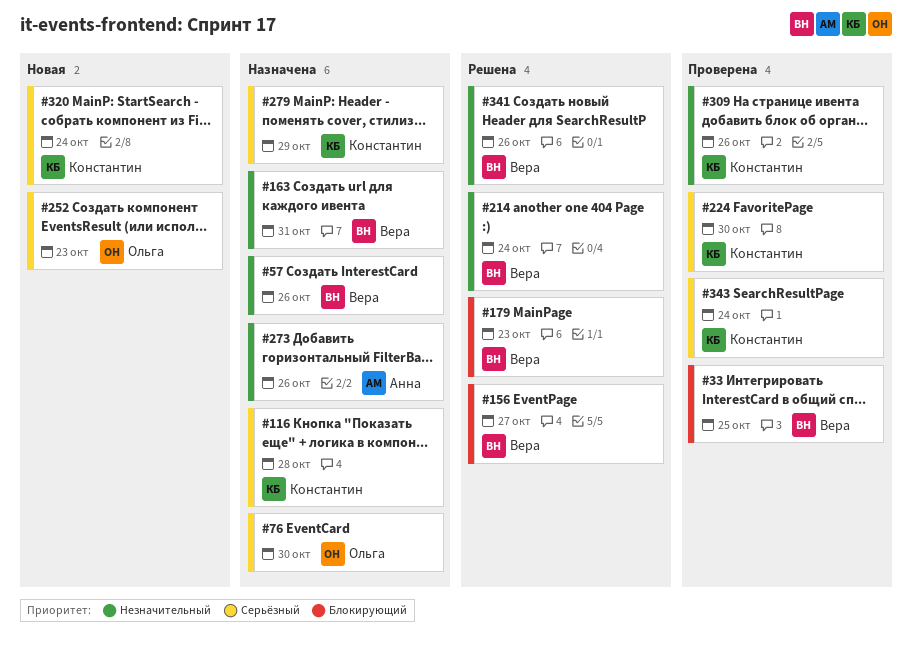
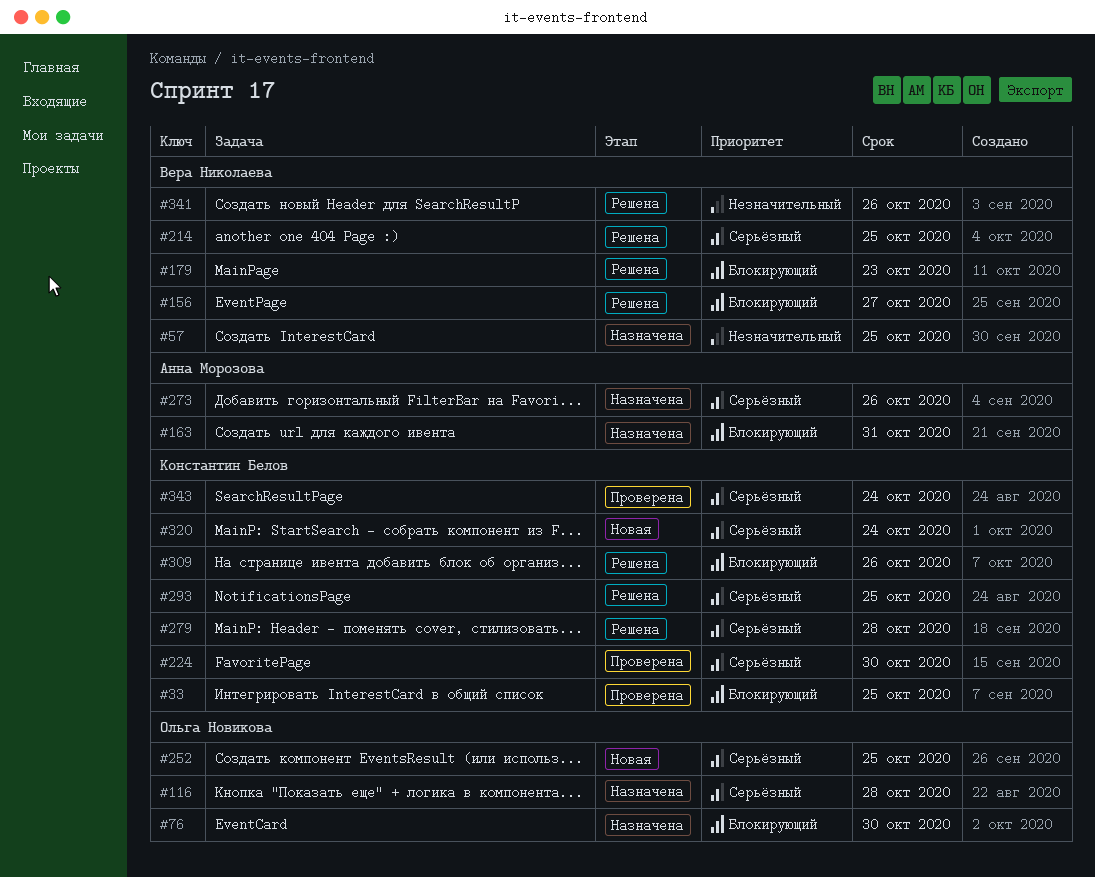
#33, owner: Вера Николаева -> Константин Белов
#57, due: Oct 26 -> Oct 25
#76, priority: Серьёзный -> Блокирующий
#116, owner: Константин Белов -> Ольга Новикова
#163, owner: Вера Николаева -> Анна Морозова
#163, priority: Незначительный -> Блокирующий
#214, priority: Незначительный -> Серьёзный
#214, due: Oct 24 -> Oct 25
#252, due: Oct 23 -> Oct 25
#273, priority: Незначительный -> Серьёзный
#279, status: Назначена -> Решена
#279, due: Oct 29 -> Oct 28
#293: none -> present
#309, status: Проверена -> Решена
#309, priority: Незначительный -> Блокирующий

